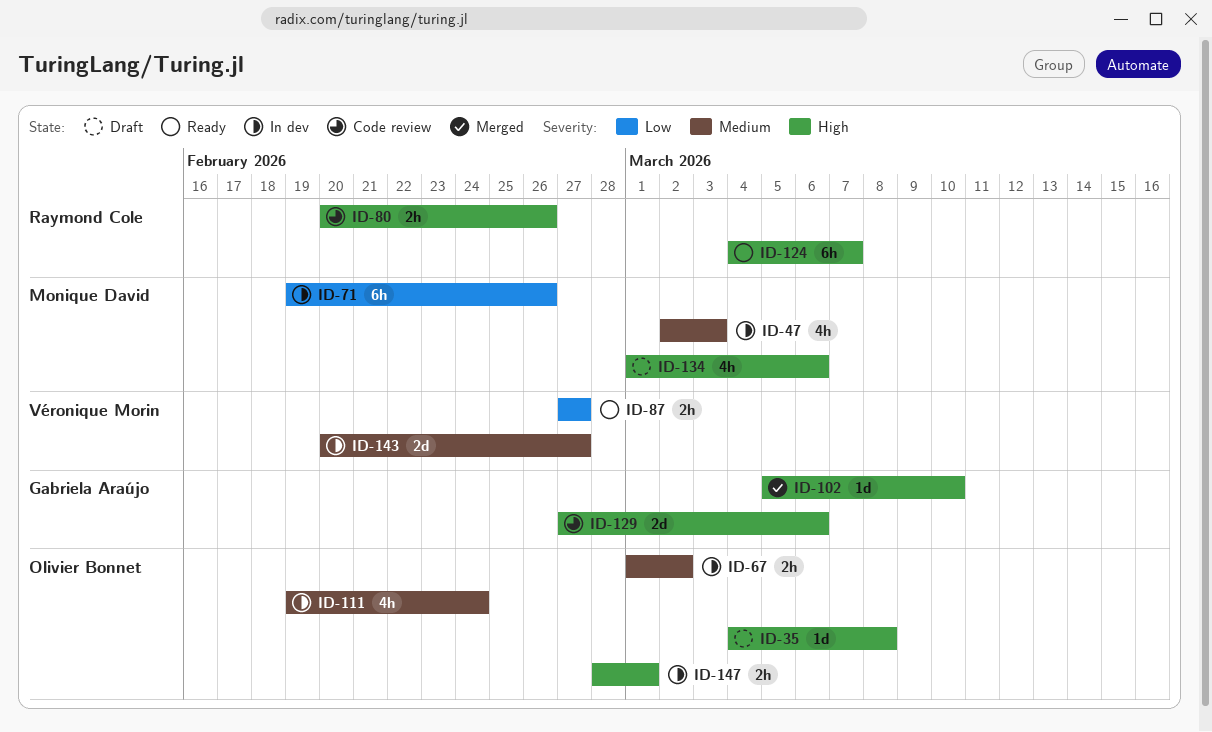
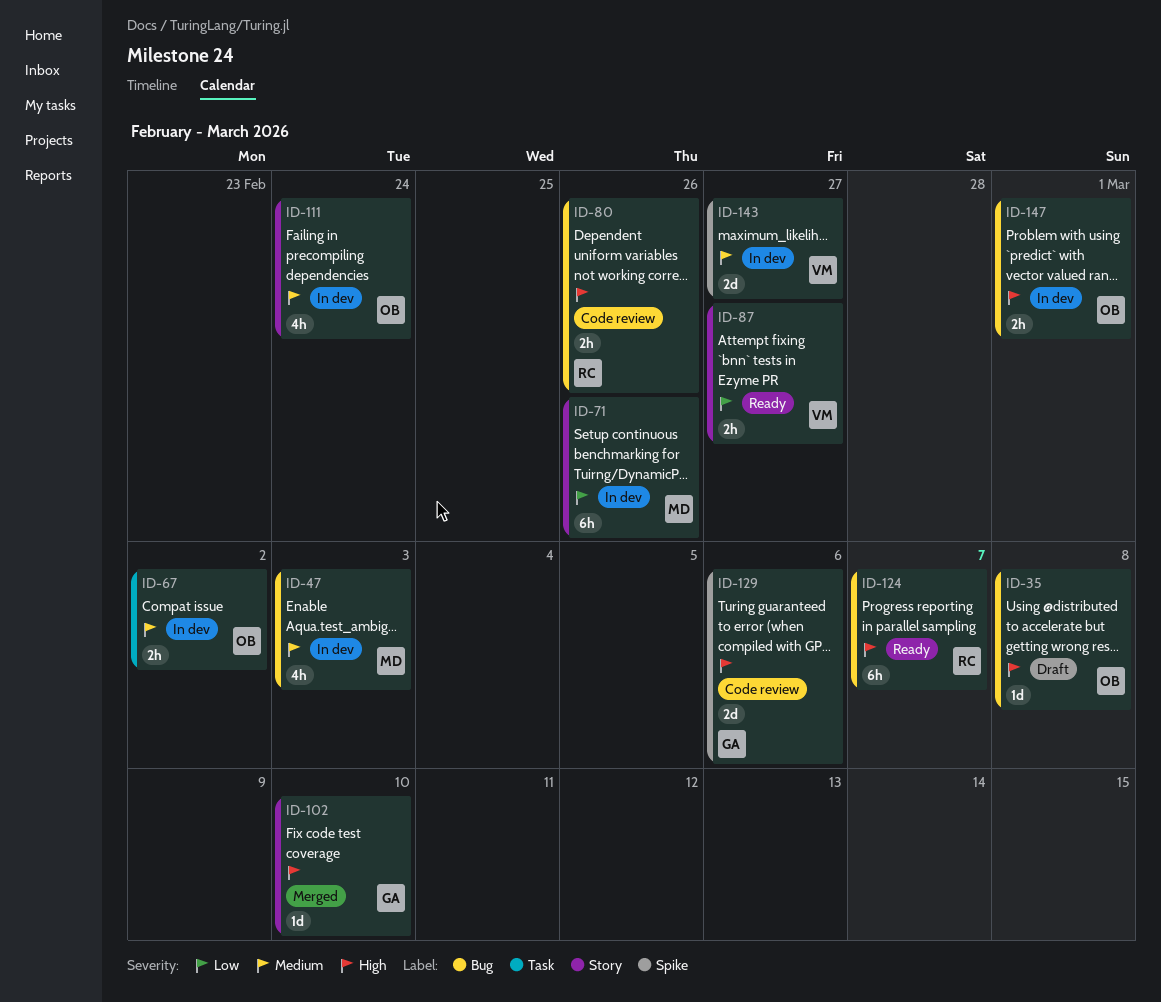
ID-134: present -> none

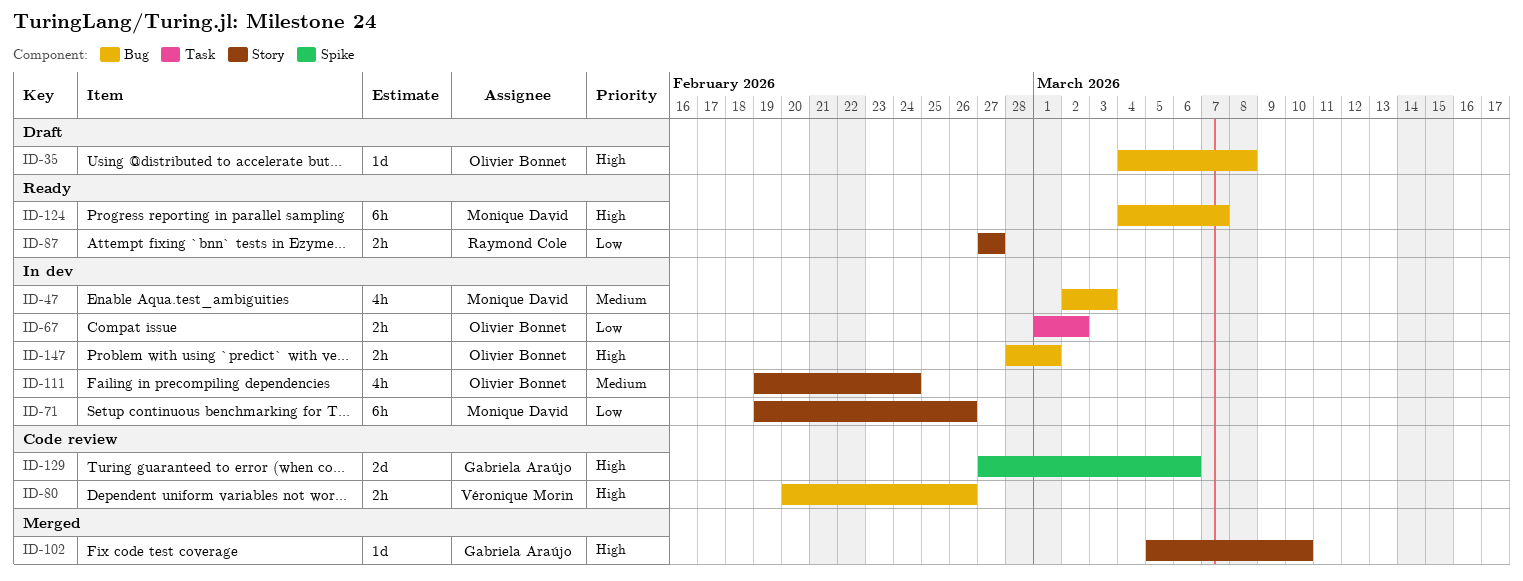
ID-67, priority: Medium -> Low
ID-80, owner: Raymond Cole -> Véronique Morin
ID-87, owner: Véronique Morin -> Raymond Cole
ID-124, owner: Raymond Cole -> Monique David
ID-143: present -> none

